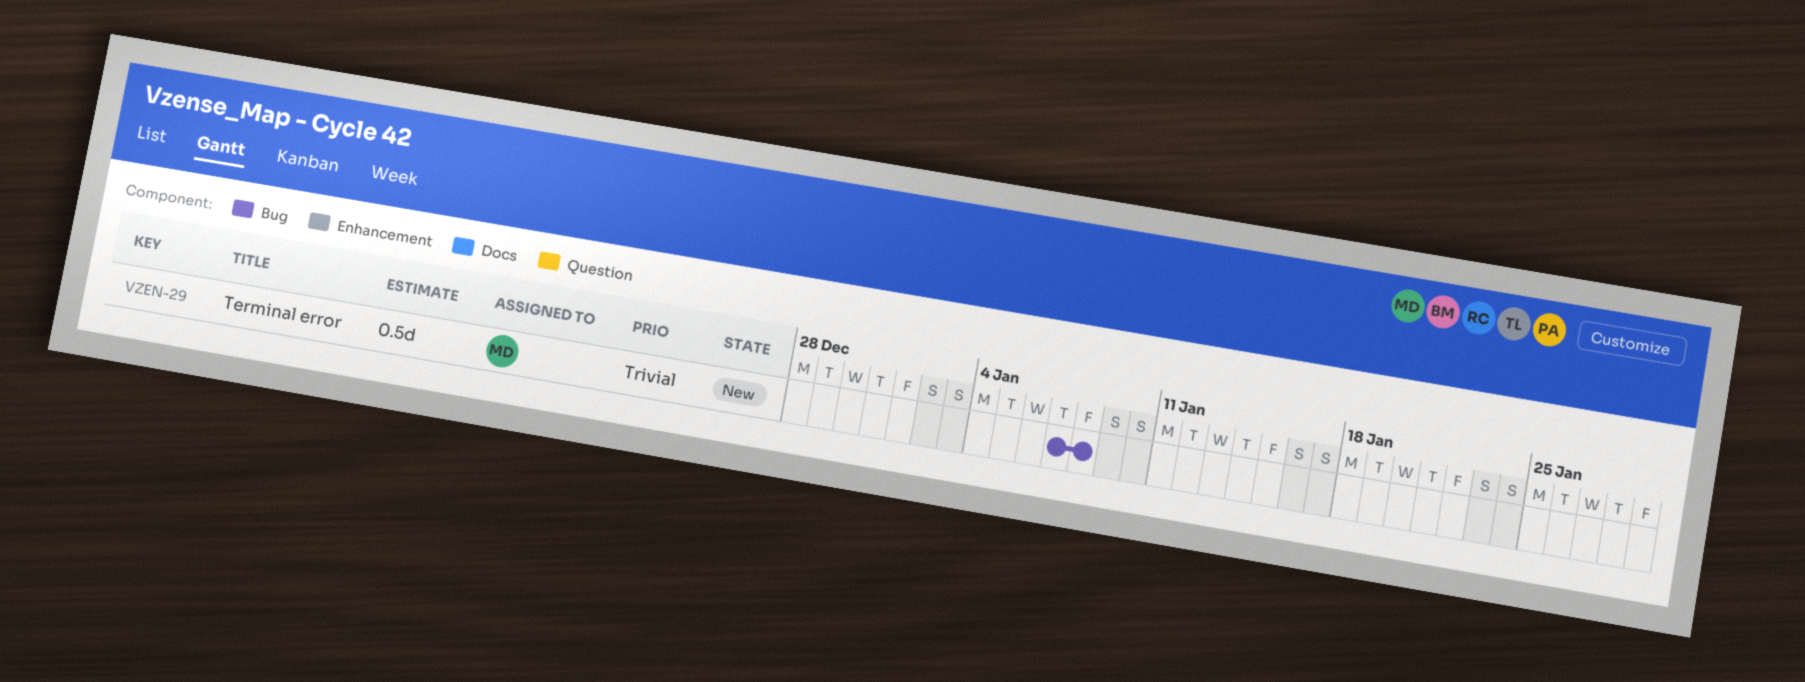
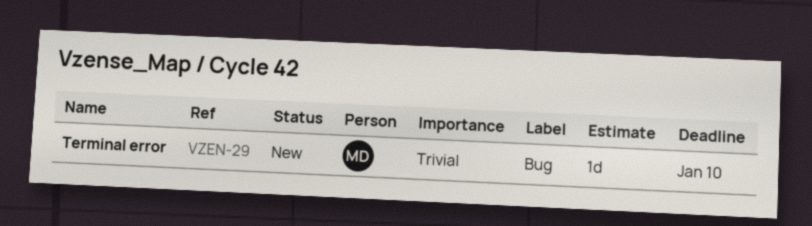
VZEN-29, estimate: 0.5d -> 1d
VZEN-29, due: Jan 8 -> Jan 10

